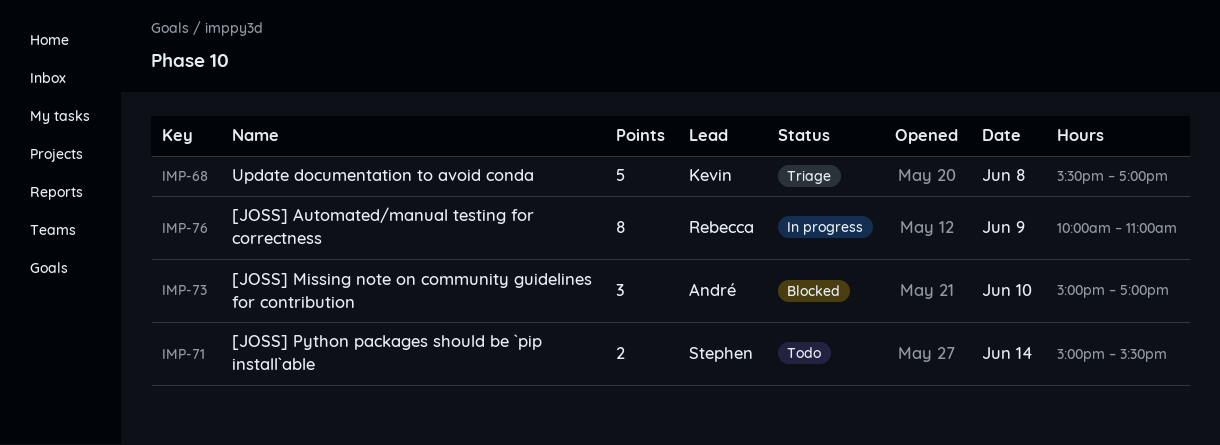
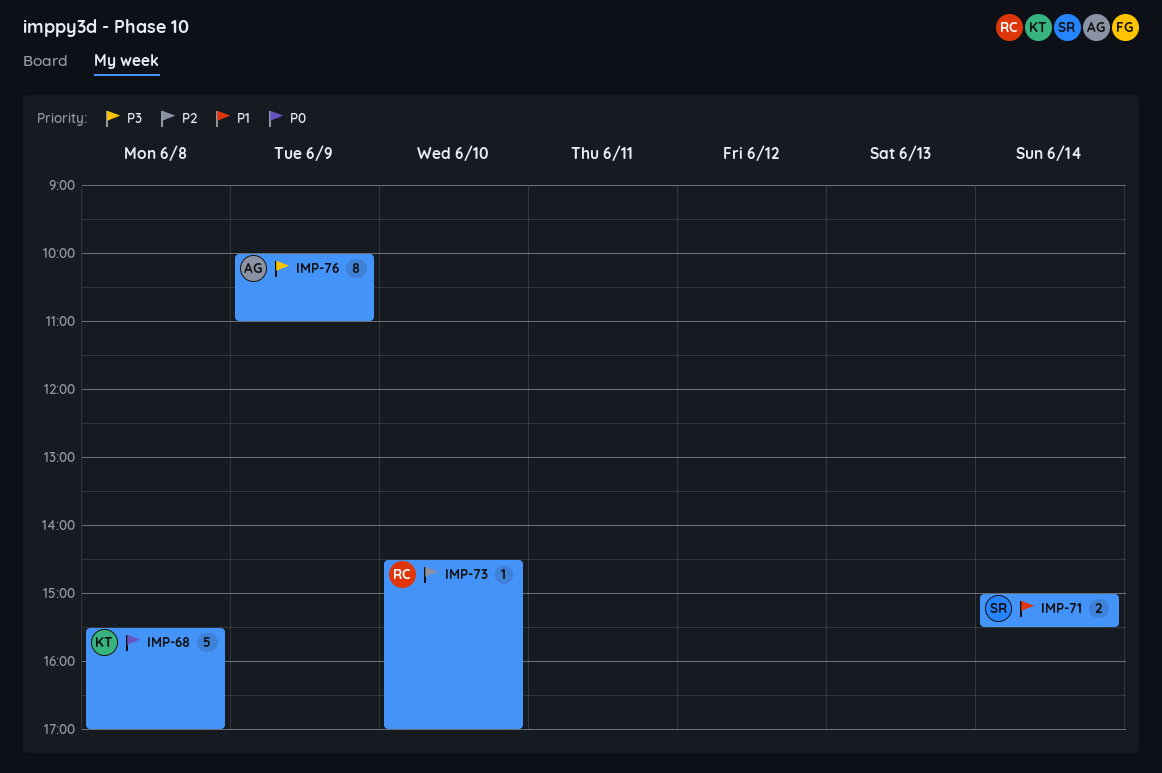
IMP-73, owner: André -> Rebecca
IMP-73, estimate: 3 -> 1
IMP-73, begins: 15:00 -> 14:30
IMP-76, owner: Rebecca -> André

